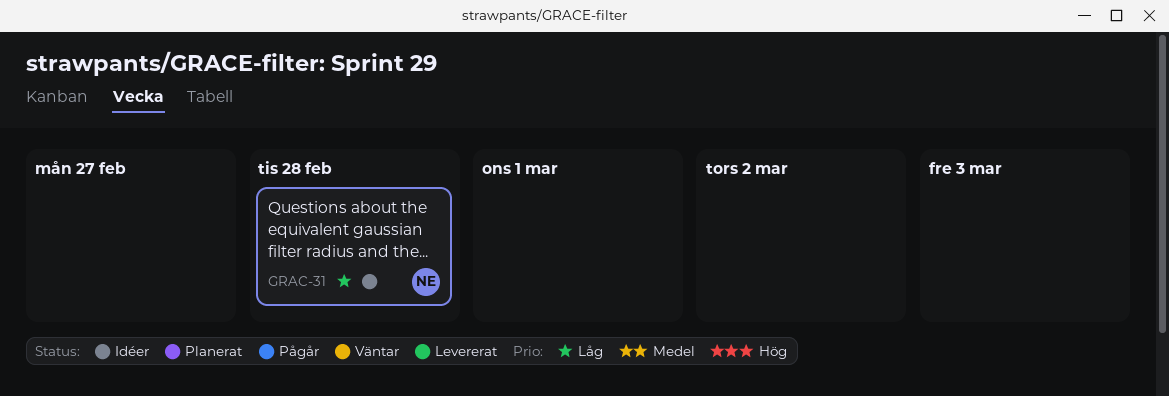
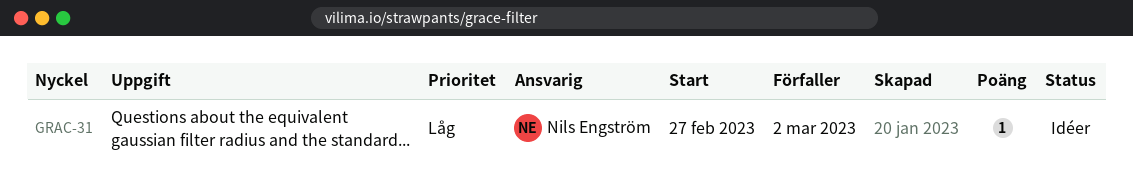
GRAC-31, due: Feb 28 -> Mar 2

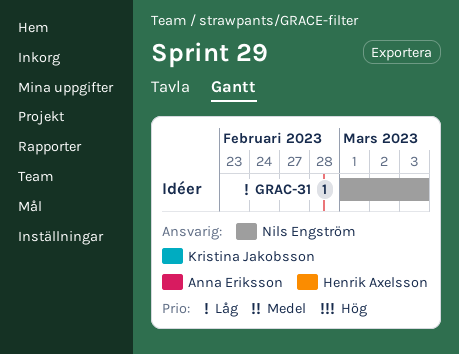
GRAC-31, start: Feb 27 -> Mar 1
GRAC-31, due: Mar 2 -> Mar 3

